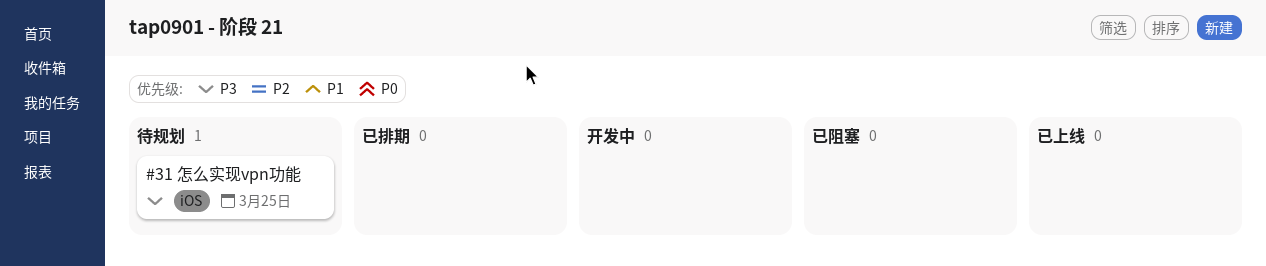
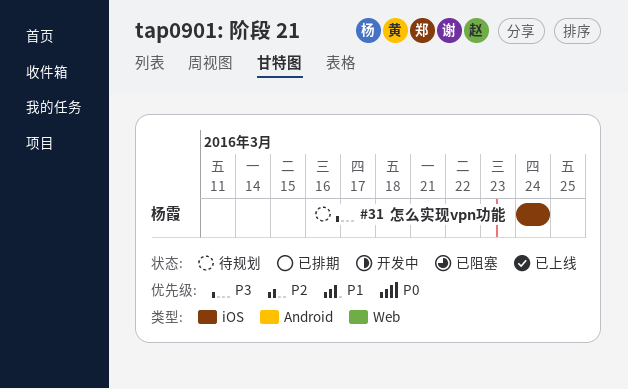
#31, due: Mar 25 -> Mar 24

